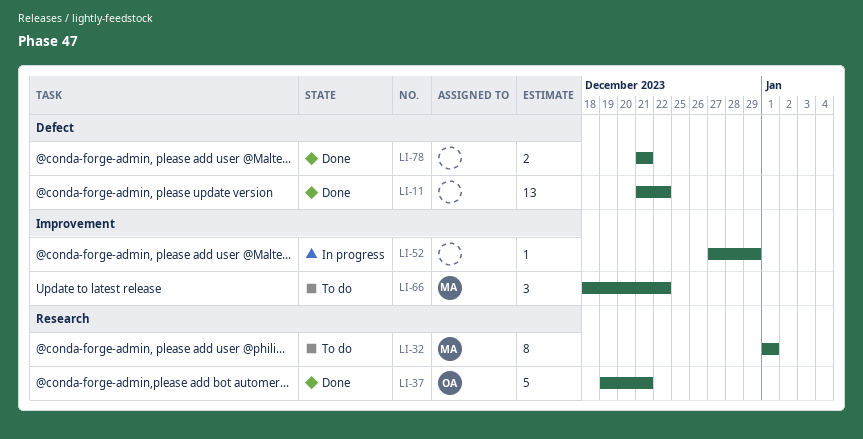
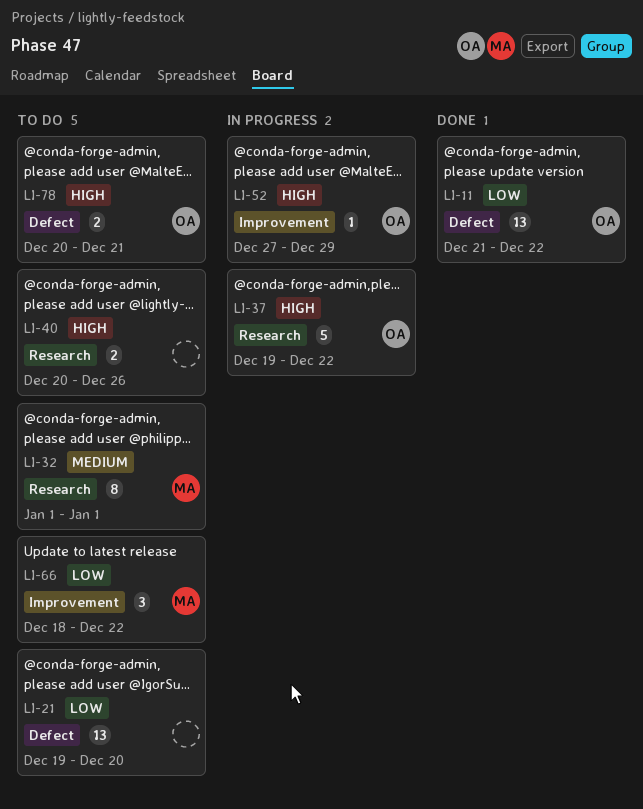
LI-11, owner: none -> OA
LI-21: none -> present
LI-37, status: Done -> In progress
LI-37, due: Dec 21 -> Dec 22
LI-40: none -> present
LI-52, owner: none -> OA
LI-78, status: Done -> To do
LI-78, owner: none -> OA
LI-78, start: Dec 21 -> Dec 20

